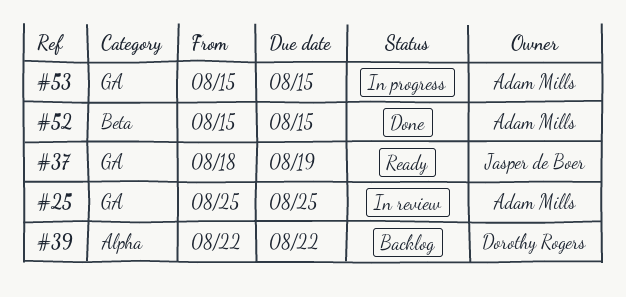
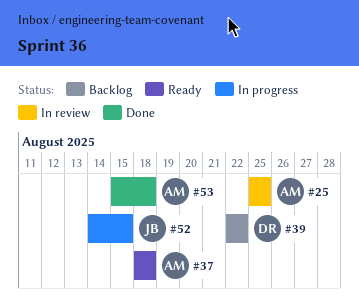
#37, owner: Jasper de Boer -> Adam Mills
#37, due: Aug 19 -> Aug 18
#52, status: Done -> In progress
#52, owner: Adam Mills -> Jasper de Boer
#52, start: Aug 15 -> Aug 14
#53, status: In progress -> Done
#53, due: Aug 15 -> Aug 18

